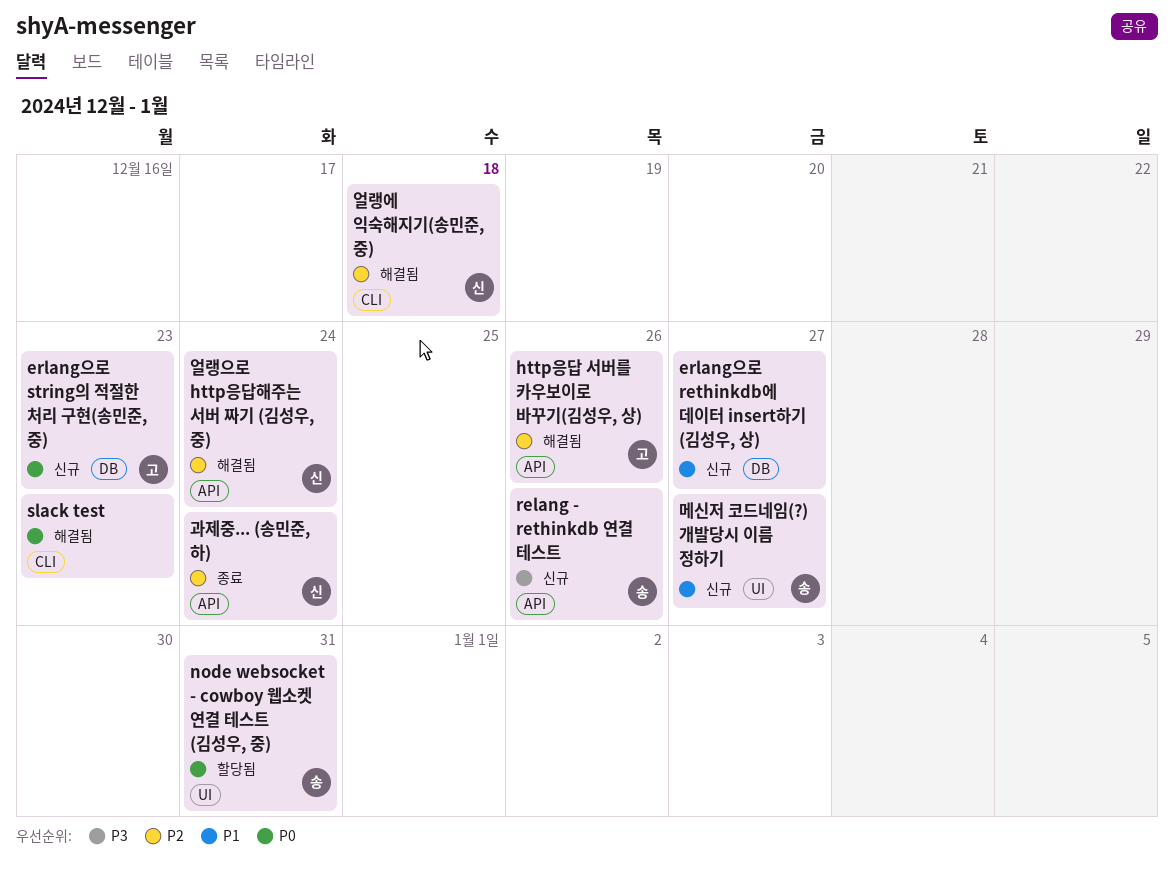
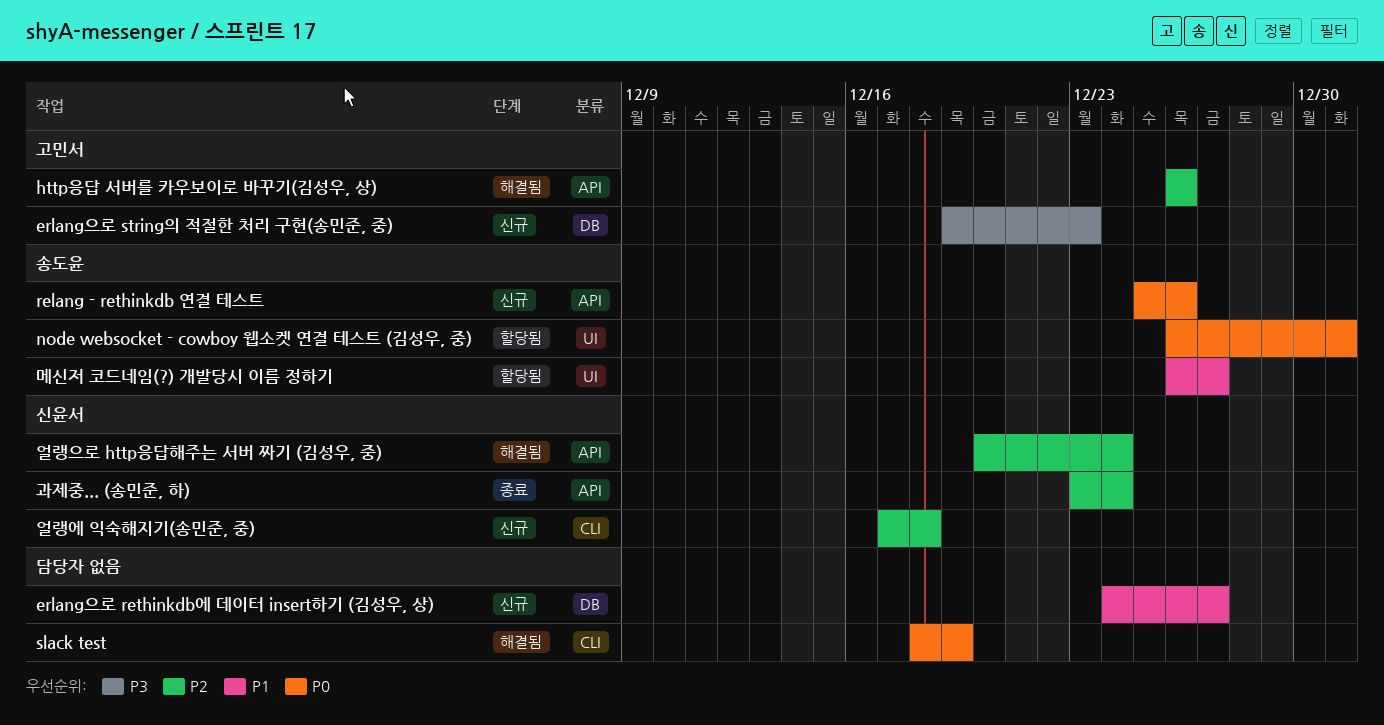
erlang으로 string의 적절한 처리 구현(송민준, 중), priority: P0 -> P3
relang - rethinkdb 연결 테스트, priority: P3 -> P0
slack test, due: Dec 23 -> Dec 19
메신저 코드네임(?) 개발당시 이름 정하기, status: 신규 -> 할당됨
얼랭에 익숙해지기(송민준, 중), status: 해결됨 -> 신규

